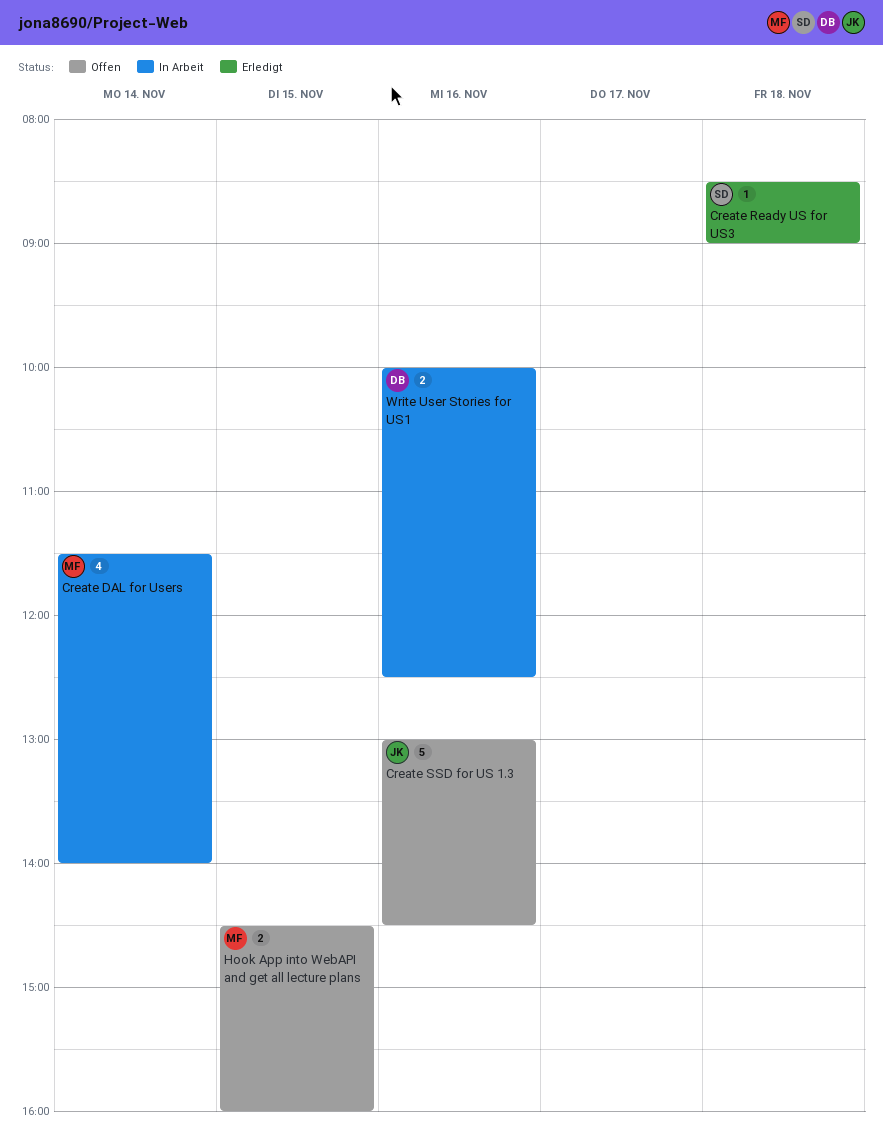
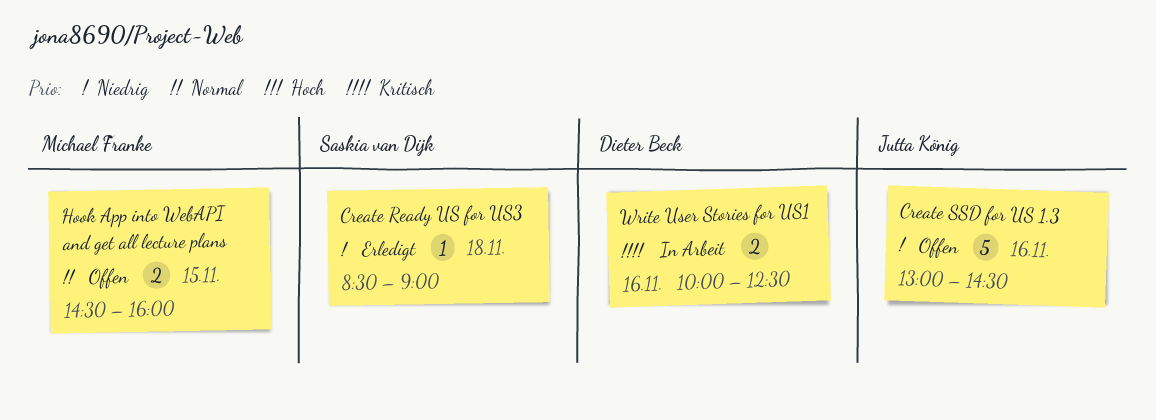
Create DAL for Users: present -> none

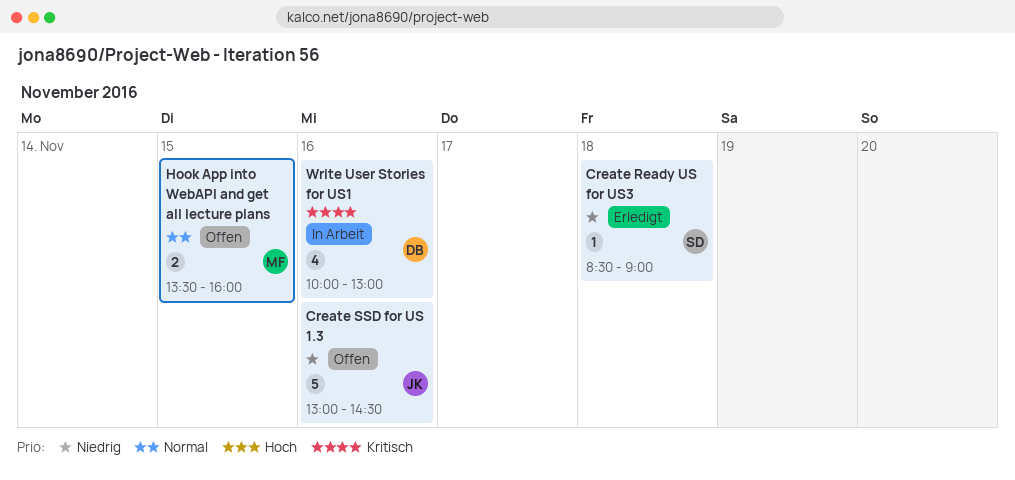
Hook App into WebAPI and get all lecture plans, begins: 14:30 -> 13:30
Write User Stories for US1, estimate: 2 -> 4
Write User Stories for US1, ends: 12:30 -> 13:00

